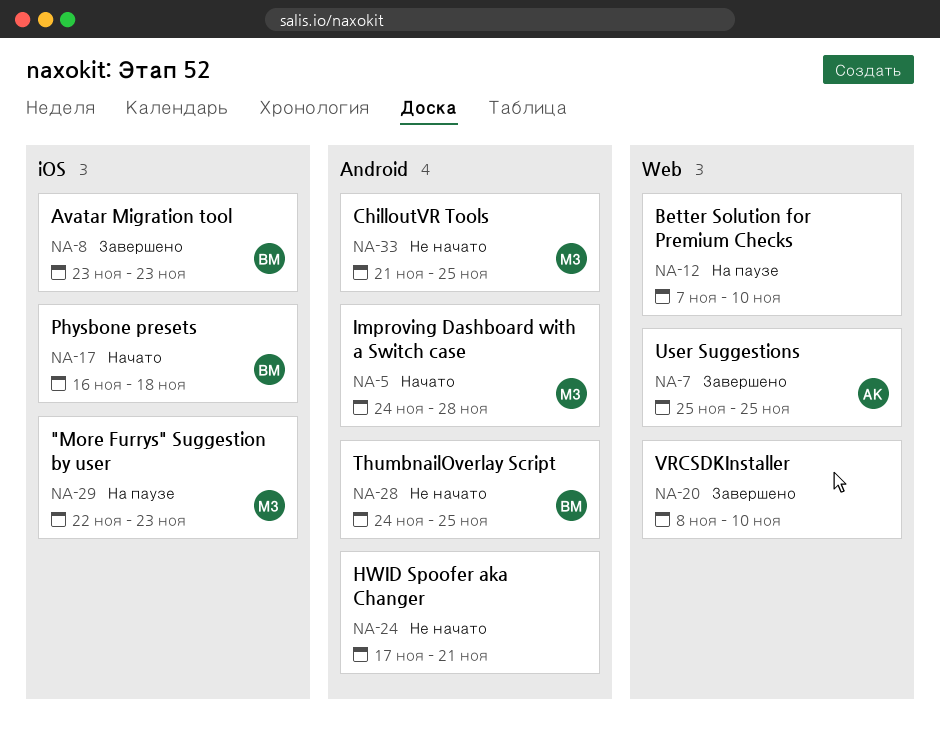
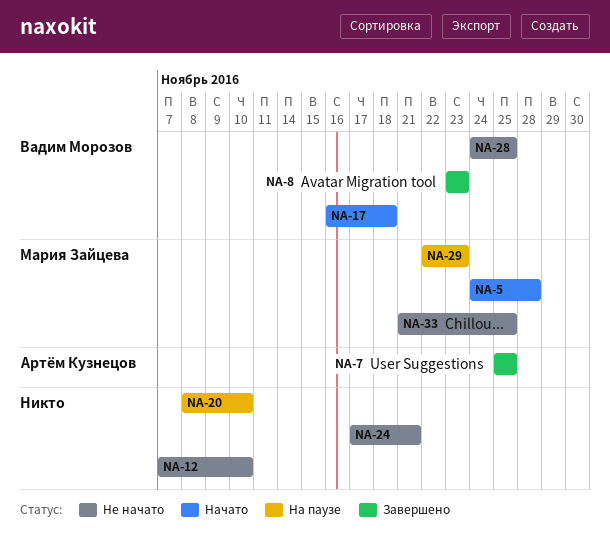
NA-12, status: На паузе -> Не начато
NA-20, status: Завершено -> На паузе

